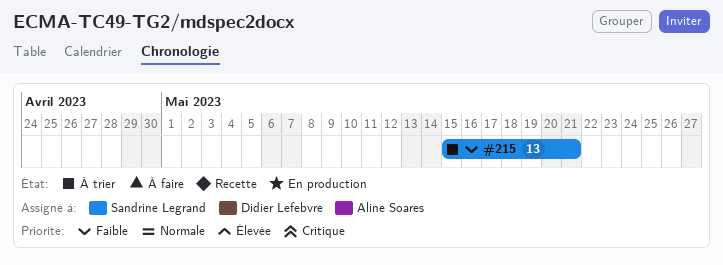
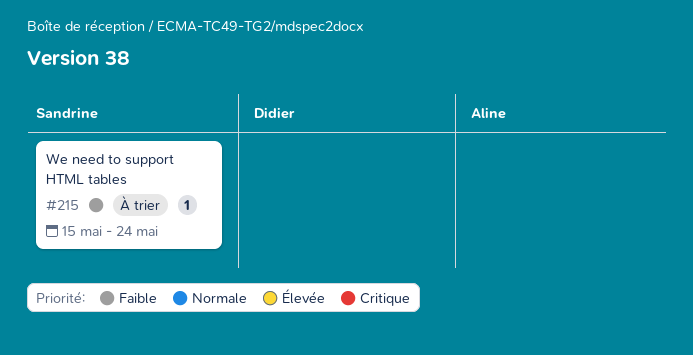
#215, estimate: 13 -> 1
#215, due: May 21 -> May 24

